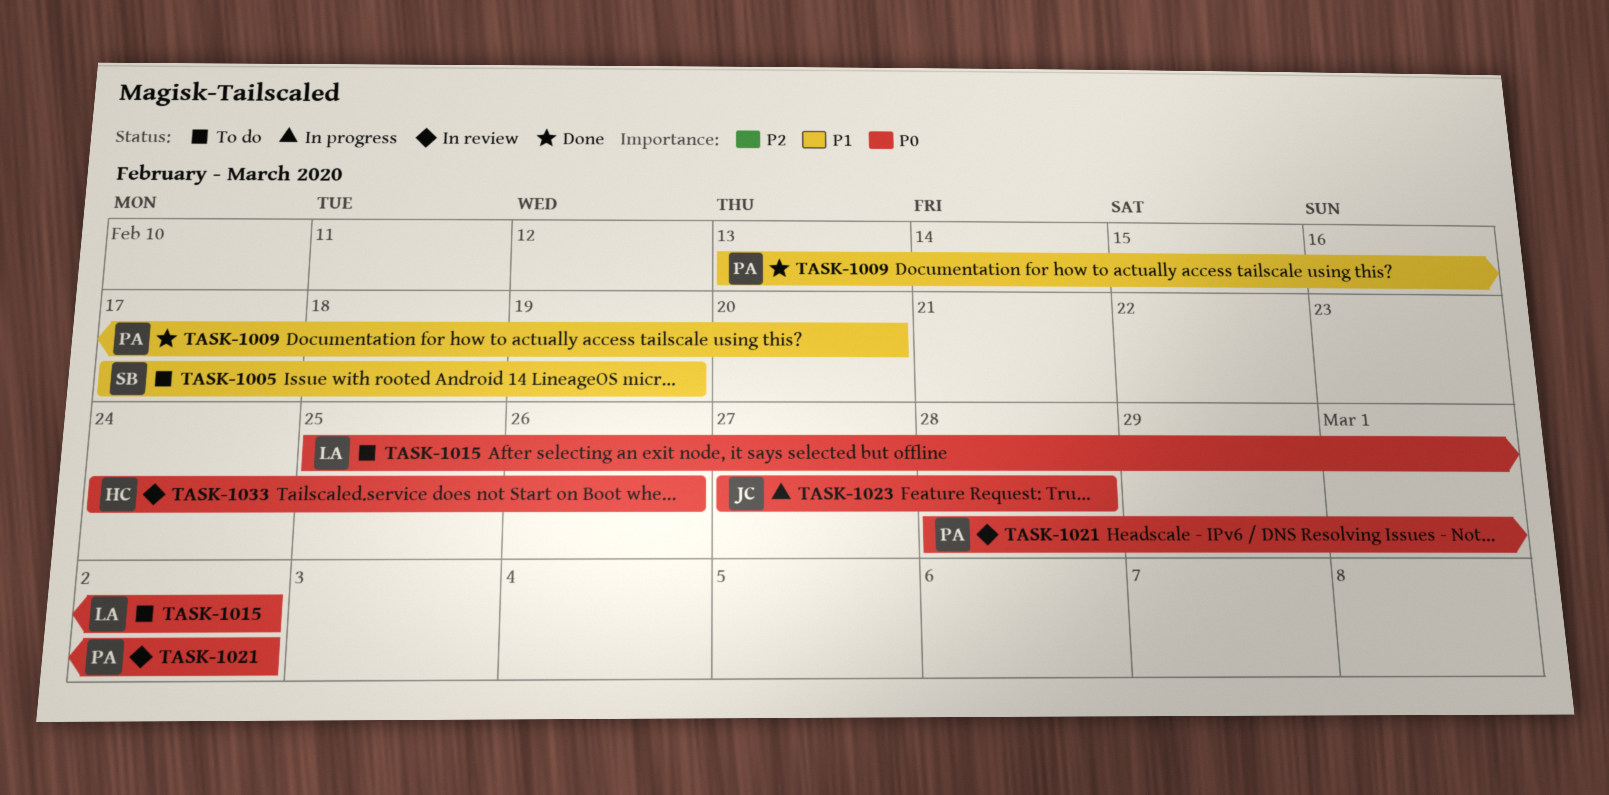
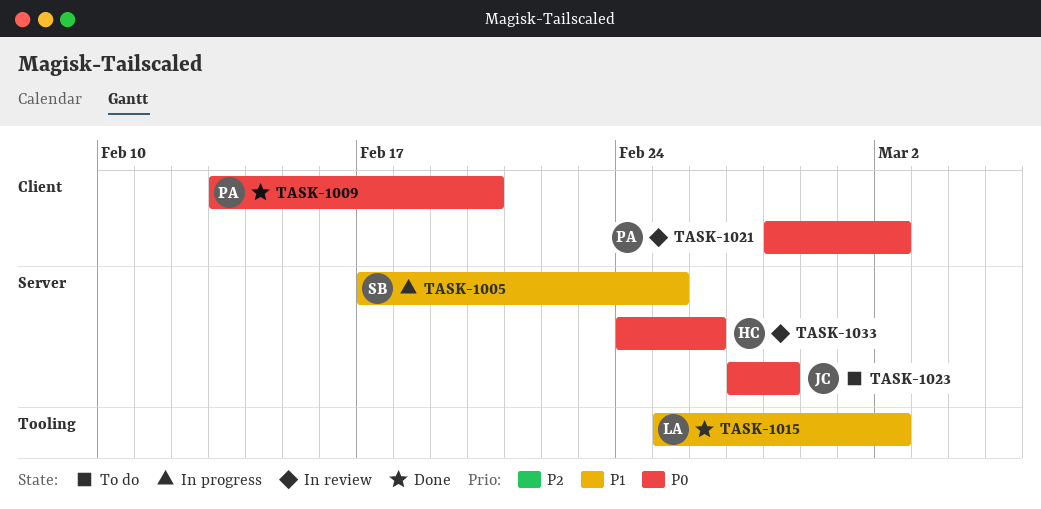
TASK-1005, status: To do -> In progress
TASK-1005, due: Feb 19 -> Feb 25
TASK-1009, priority: P1 -> P0
TASK-1015, status: To do -> Done
TASK-1015, priority: P0 -> P1
TASK-1023, status: In progress -> To do

